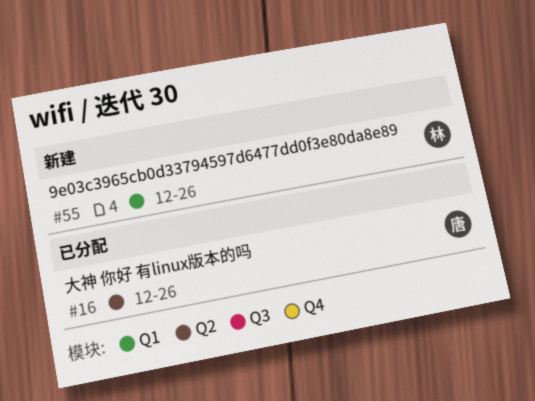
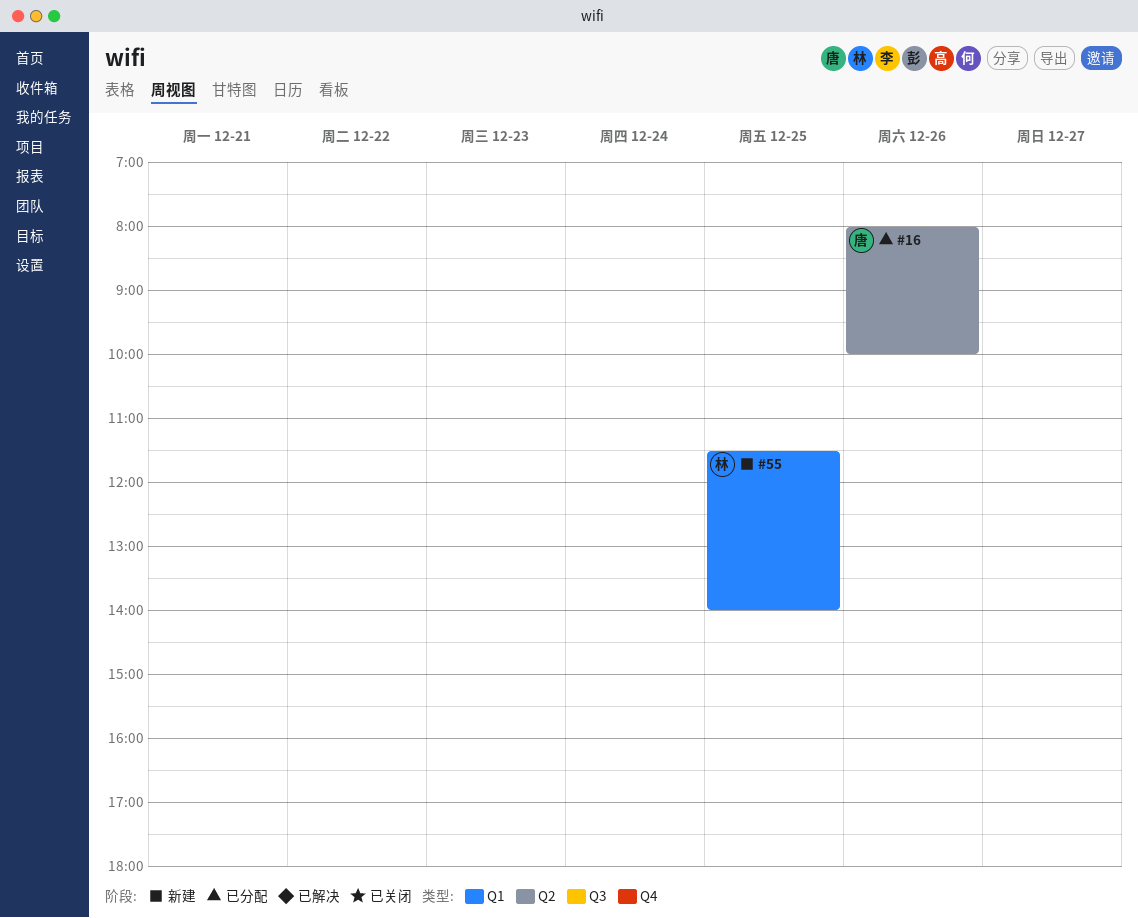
#55, day: Dec 26 -> Dec 25

